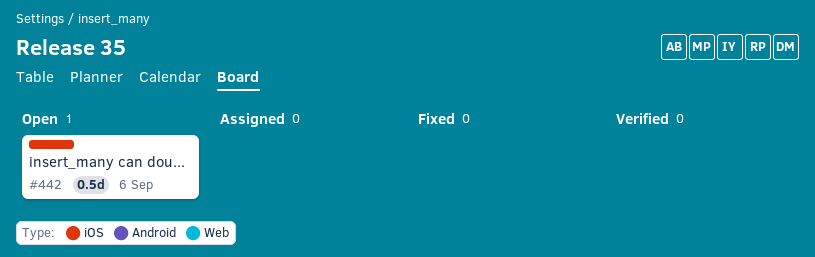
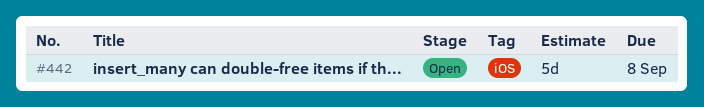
#442, estimate: 0.5d -> 5d
#442, due: Sep 6 -> Sep 8

